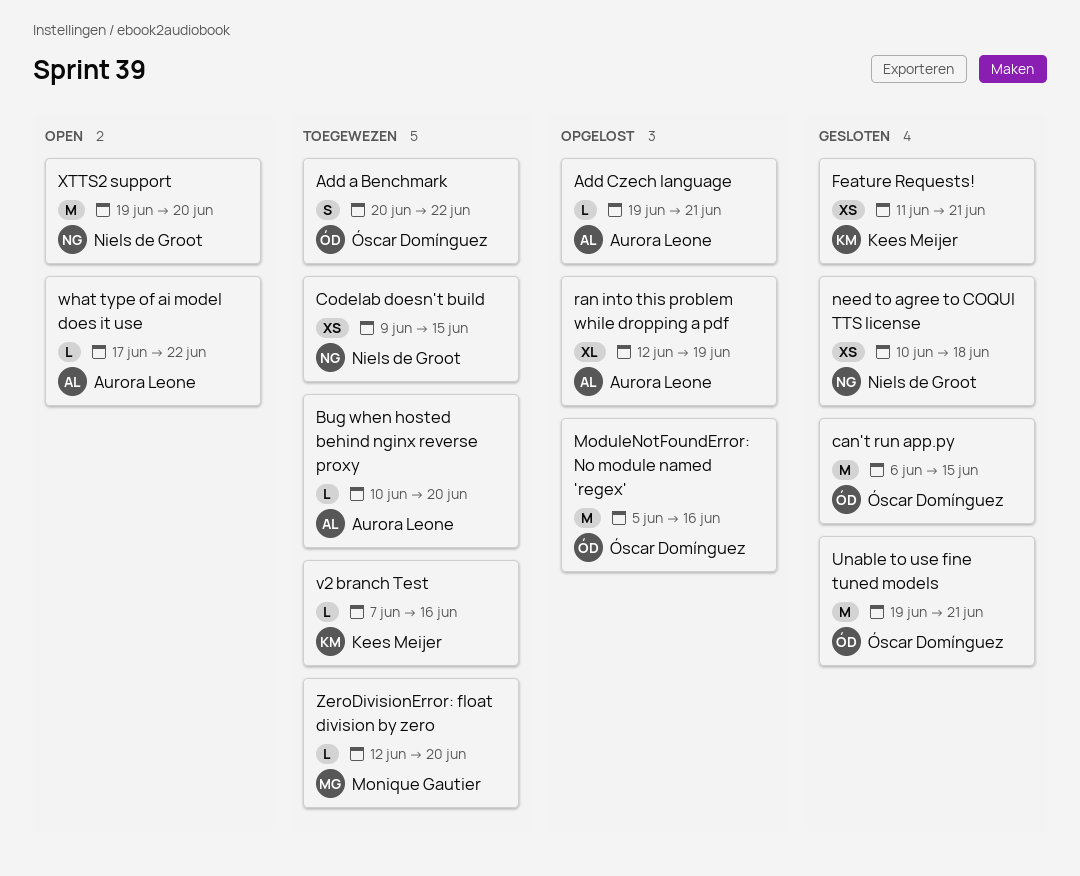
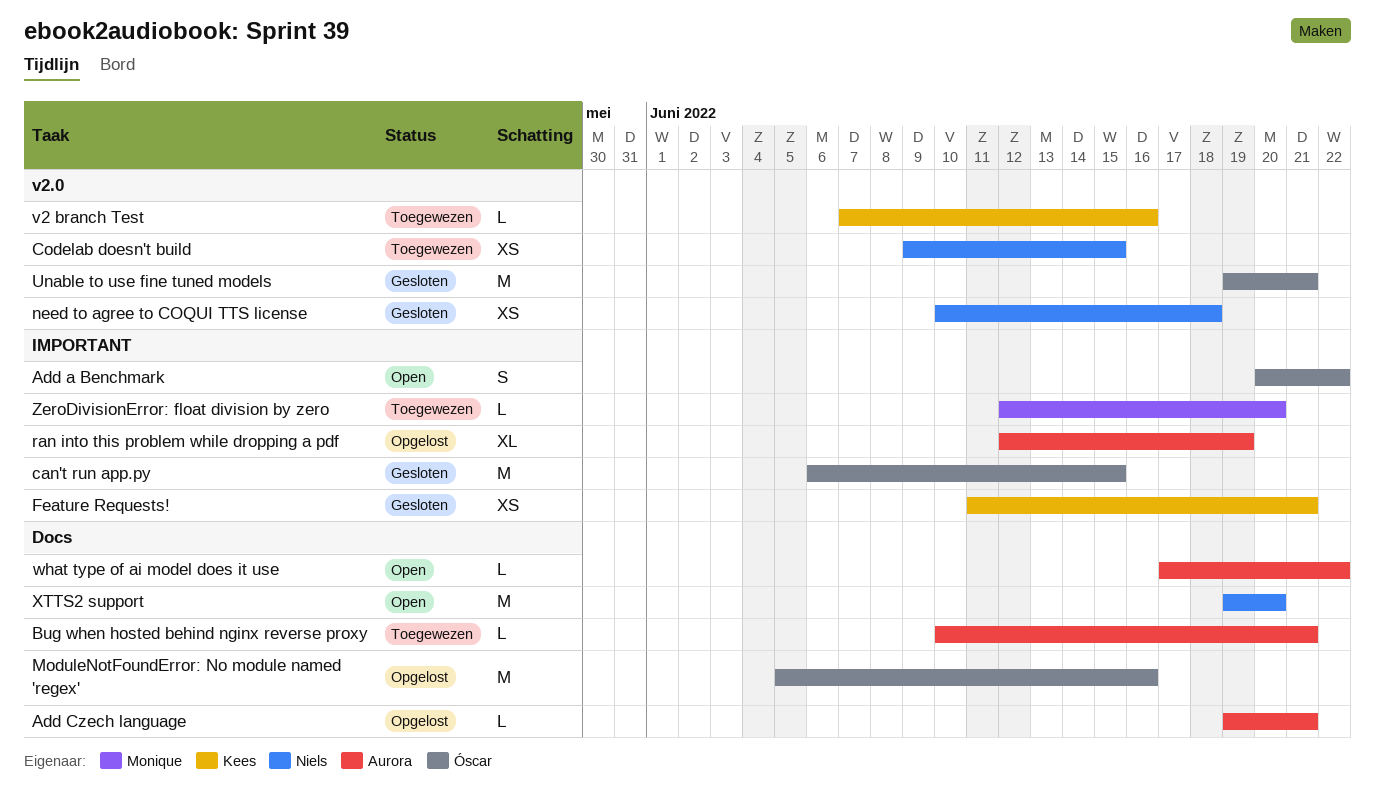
Add a Benchmark, status: Toegewezen -> Open
Bug when hosted behind nginx reverse proxy, due: Jun 20 -> Jun 21

